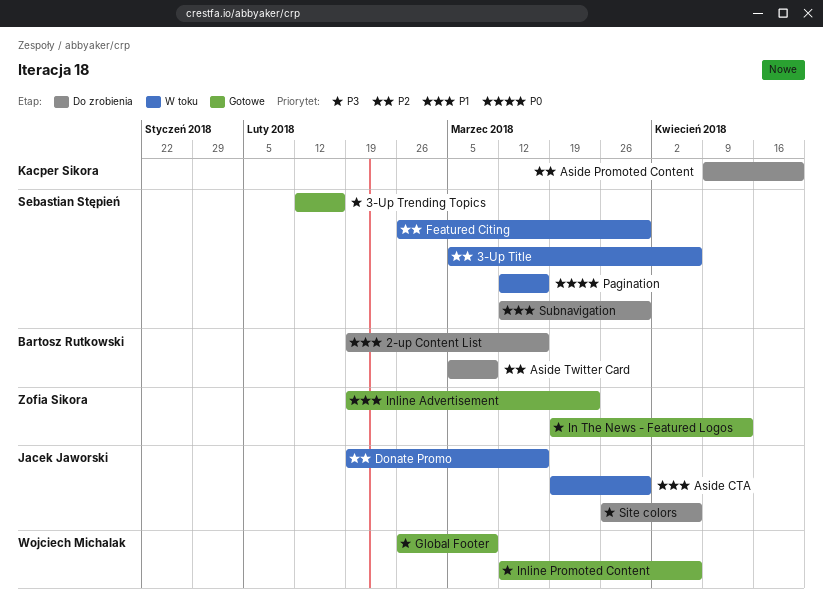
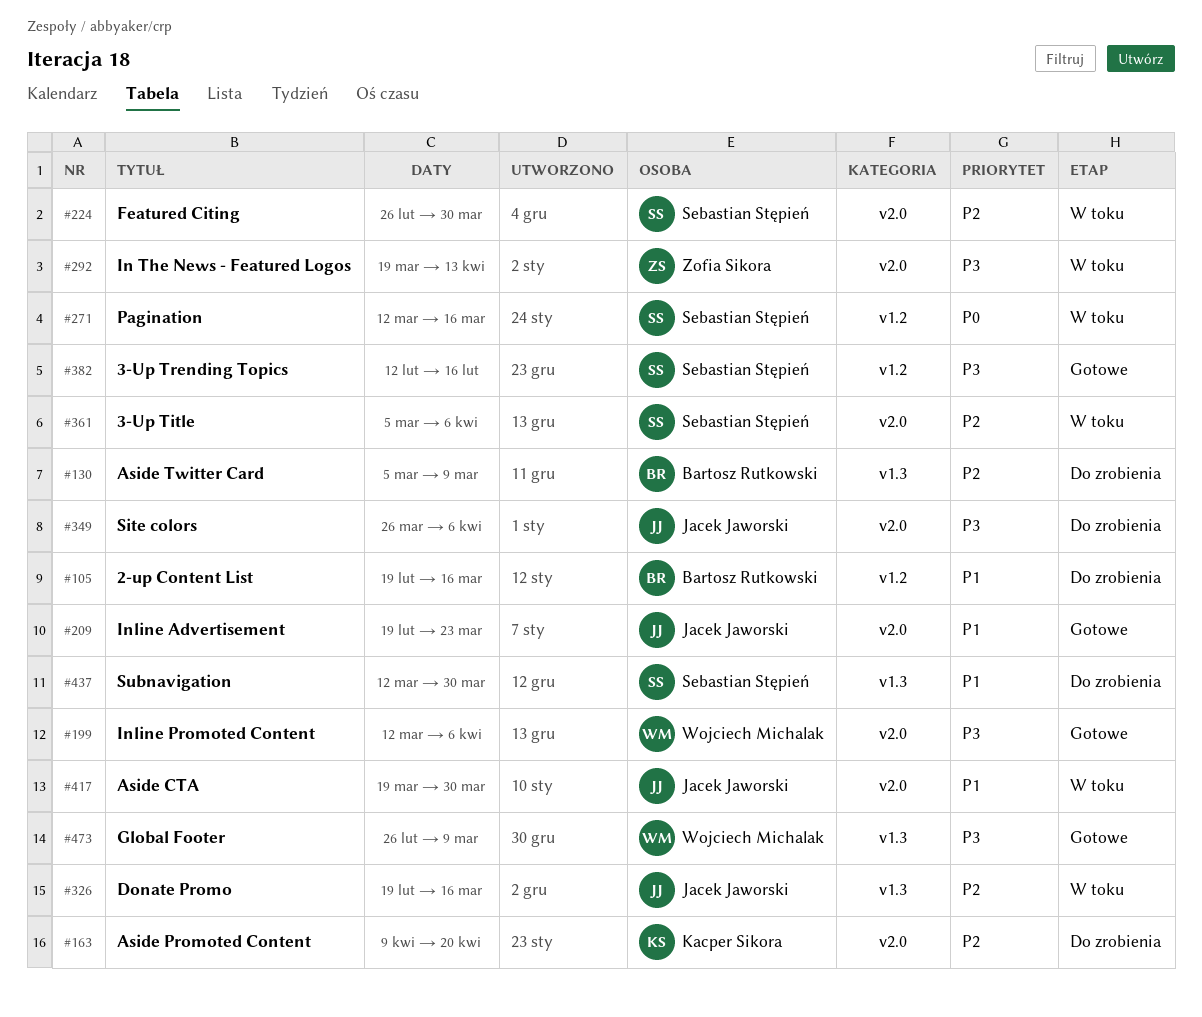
In The News - Featured Logos, status: Gotowe -> W toku
Inline Advertisement, owner: Zofia Sikora -> Jacek Jaworski

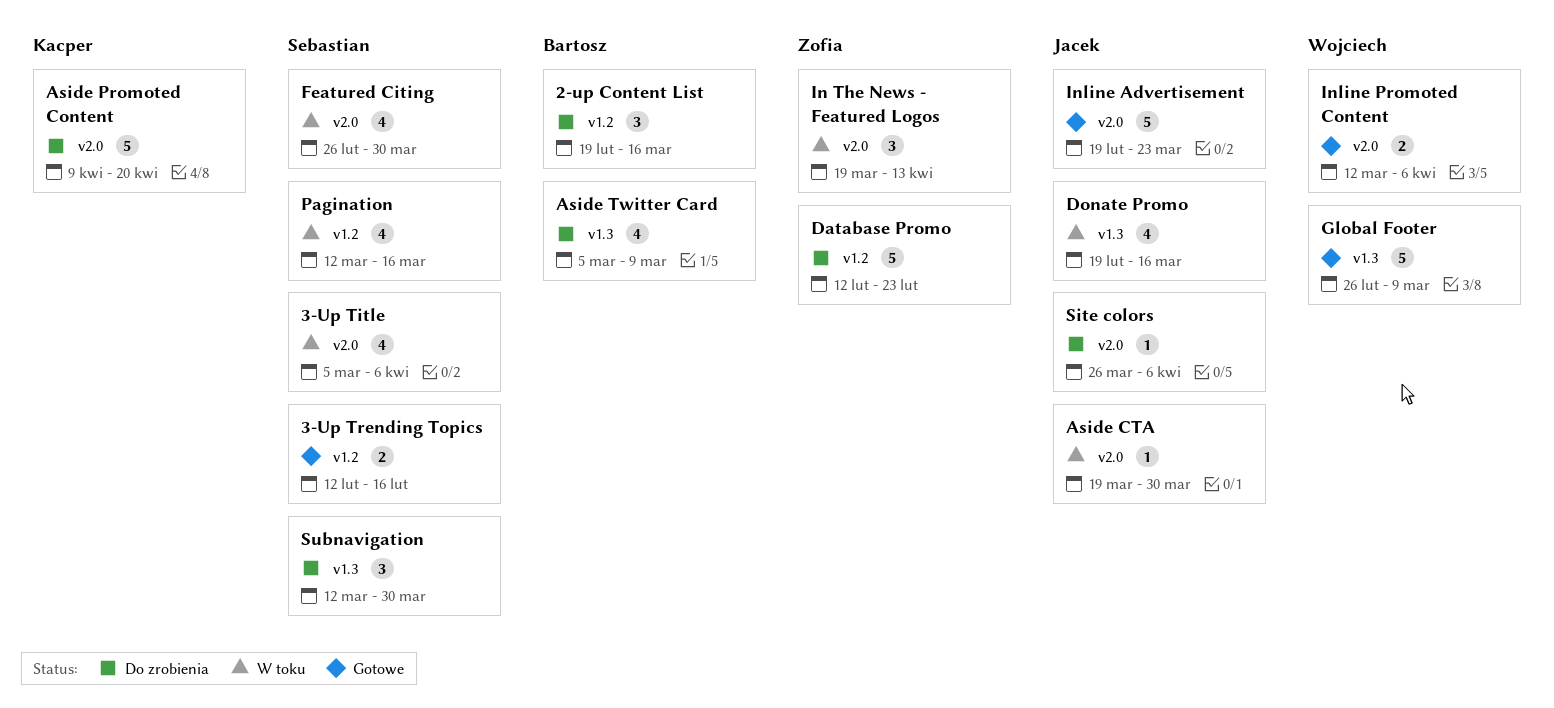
Database Promo: none -> present

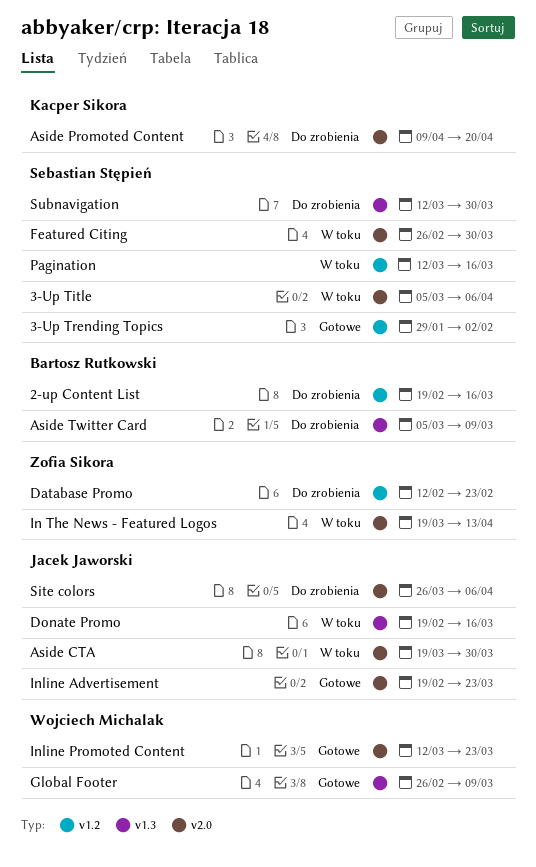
3-Up Trending Topics, start: Feb 12 -> Jan 29
3-Up Trending Topics, due: Feb 16 -> Feb 2
Inline Promoted Content, due: Apr 6 -> Mar 23

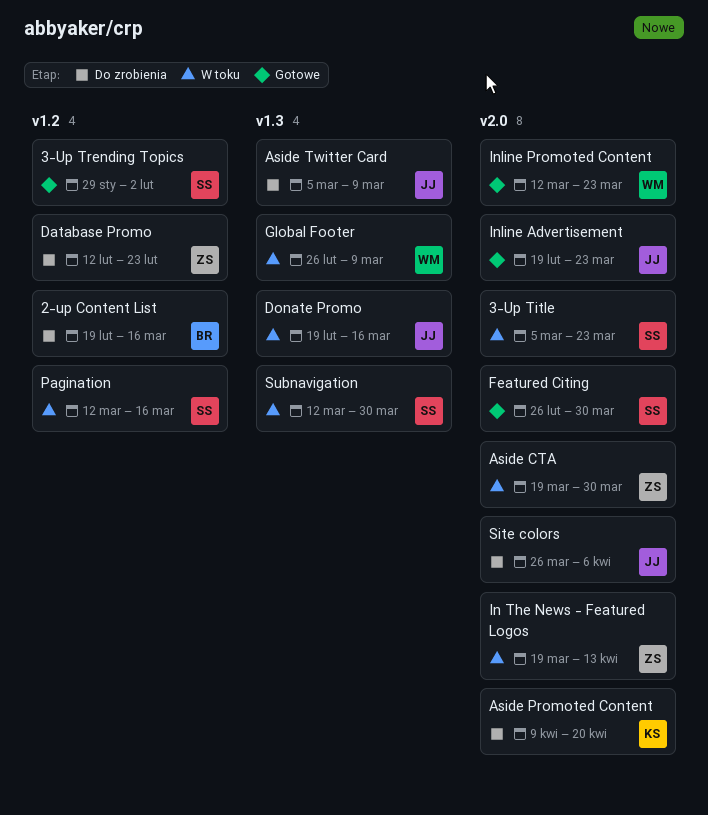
3-Up Title, due: Apr 6 -> Mar 23
Aside CTA, owner: Jacek Jaworski -> Zofia Sikora
Aside Twitter Card, owner: Bartosz Rutkowski -> Jacek Jaworski
Featured Citing, status: W toku -> Gotowe
Global Footer, status: Gotowe -> W toku
Subnavigation, status: Do zrobienia -> W toku

